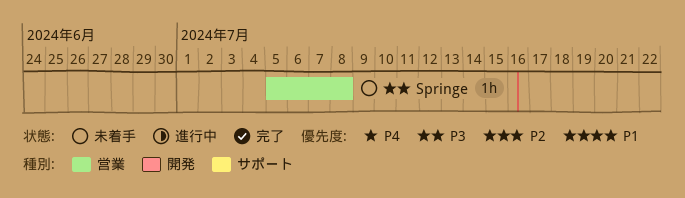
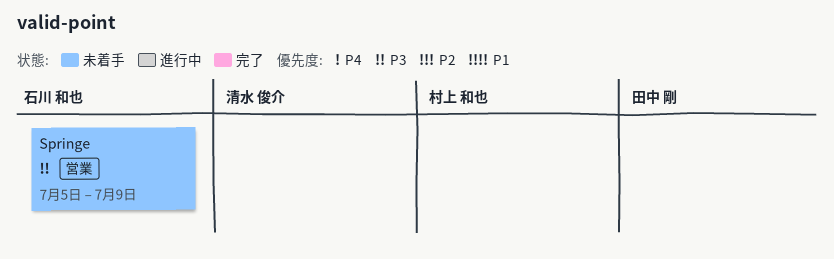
Springe, due: Jul 8 -> Jul 9

